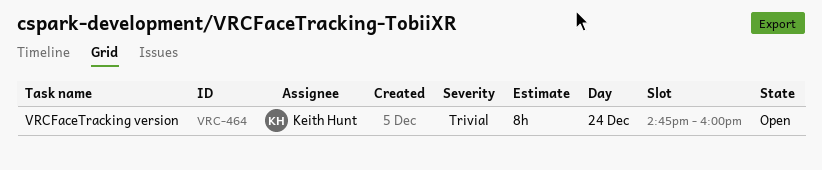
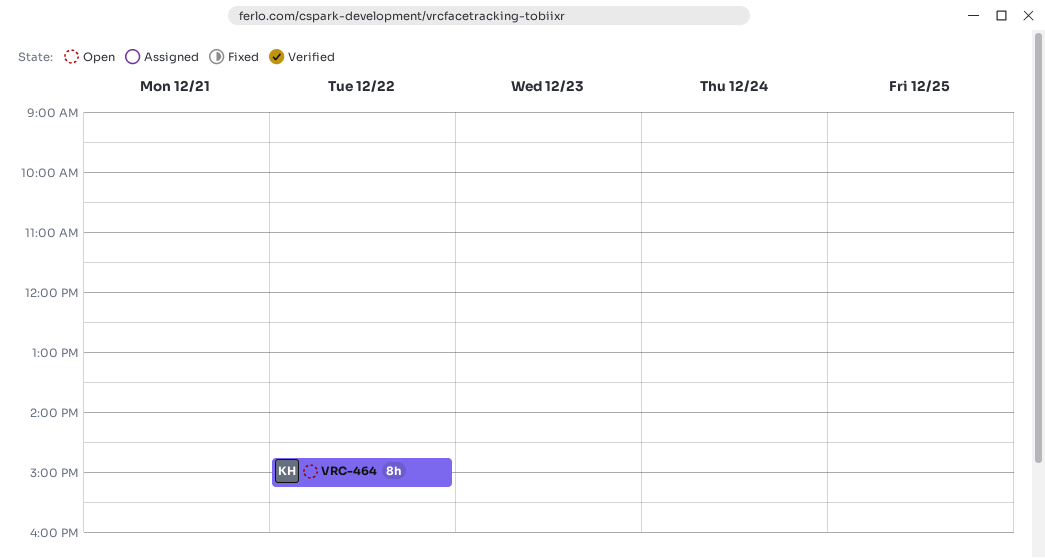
VRC-464, day: Dec 24 -> Dec 22
VRC-464, ends: 16:00 -> 15:15

